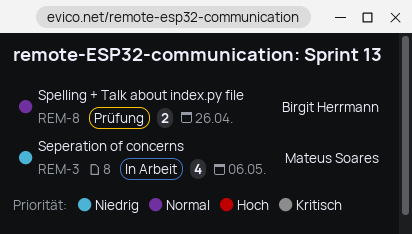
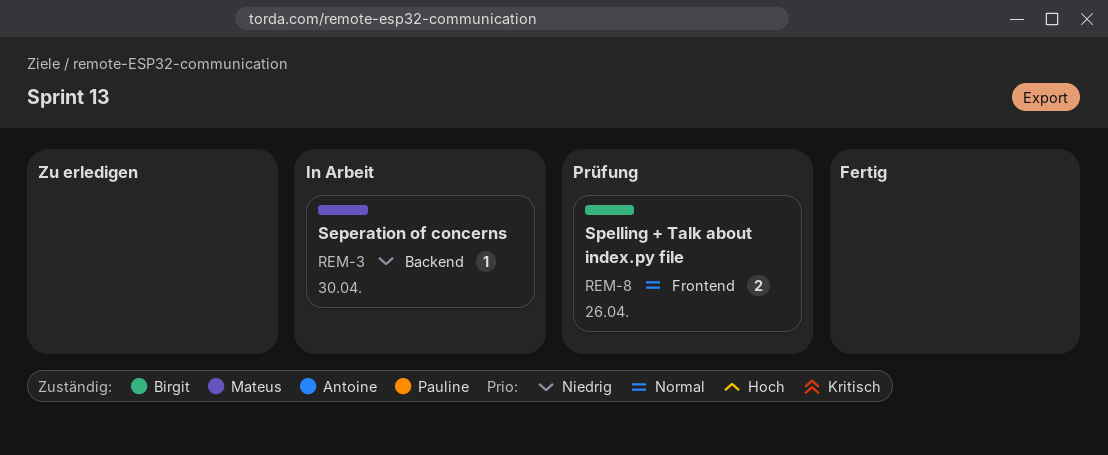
REM-3, estimate: 4 -> 1
REM-3, due: May 6 -> Apr 30

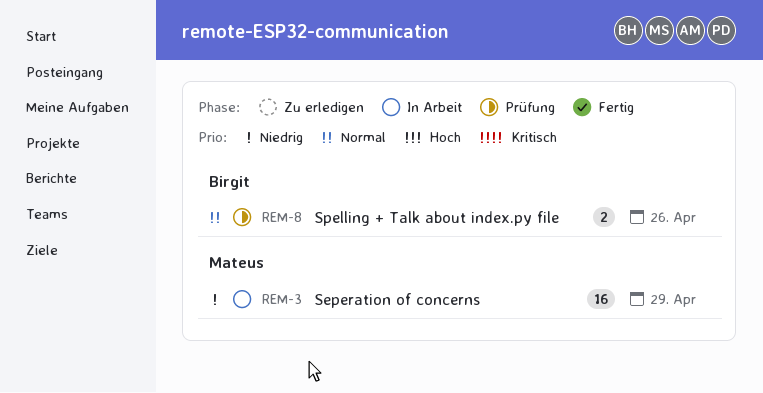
REM-3, estimate: 1 -> 16
REM-3, due: Apr 30 -> Apr 29

